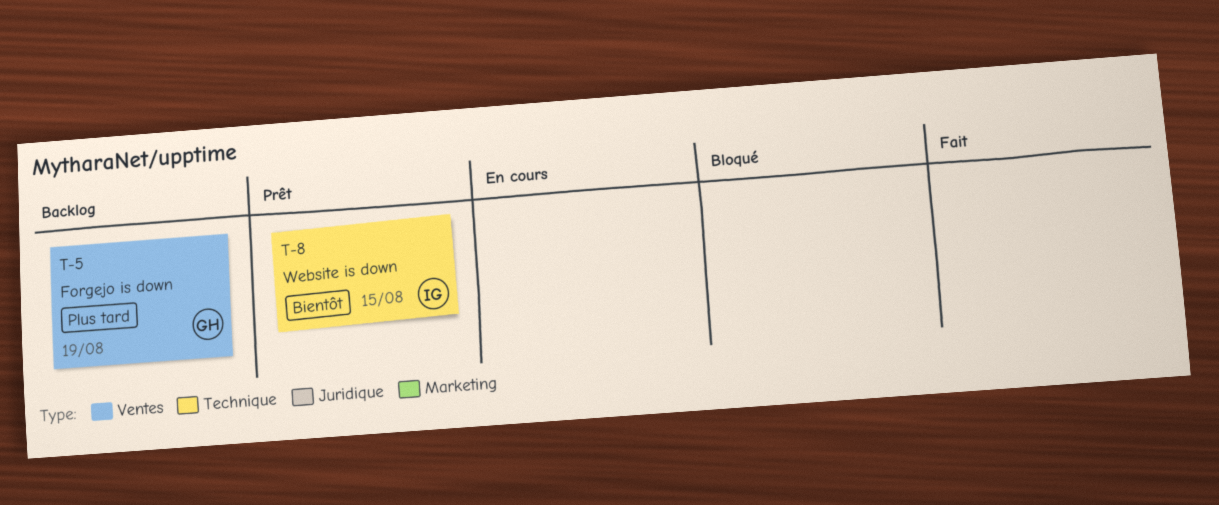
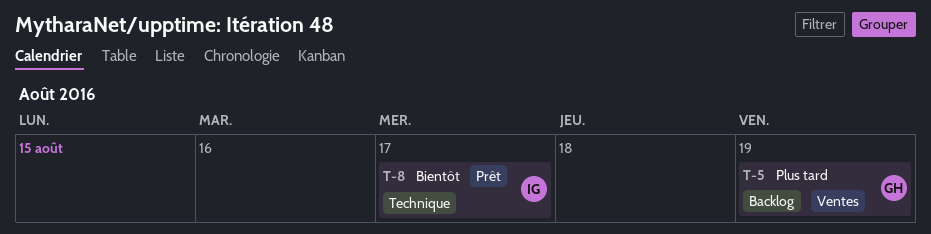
T-8, due: Aug 15 -> Aug 17

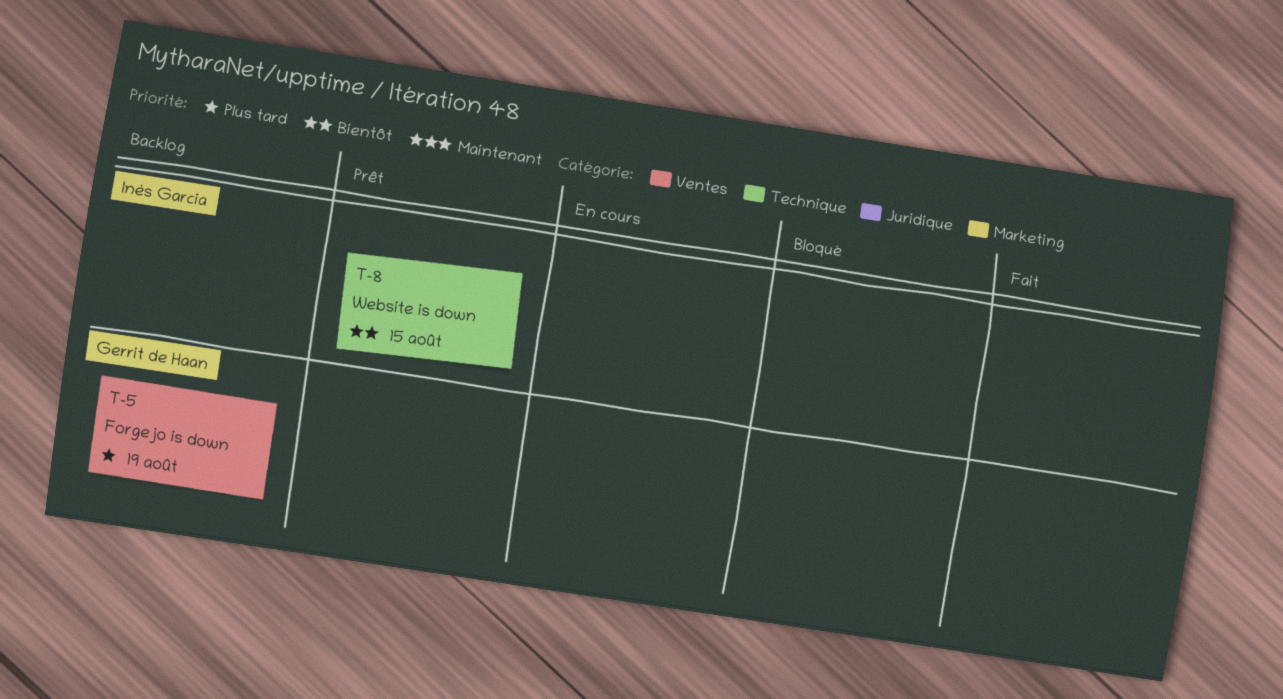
T-8, due: Aug 17 -> Aug 15

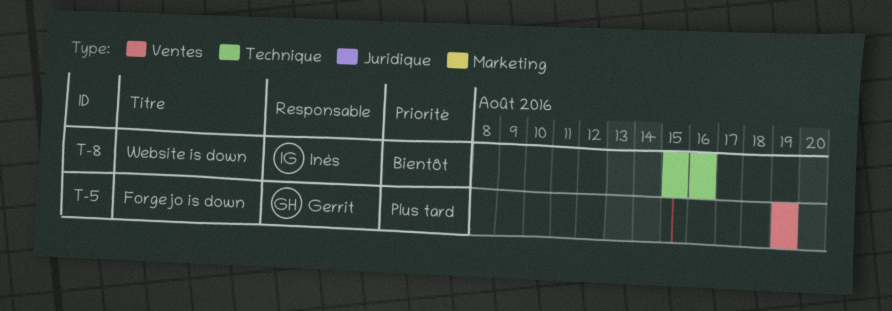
T-8, due: Aug 15 -> Aug 16

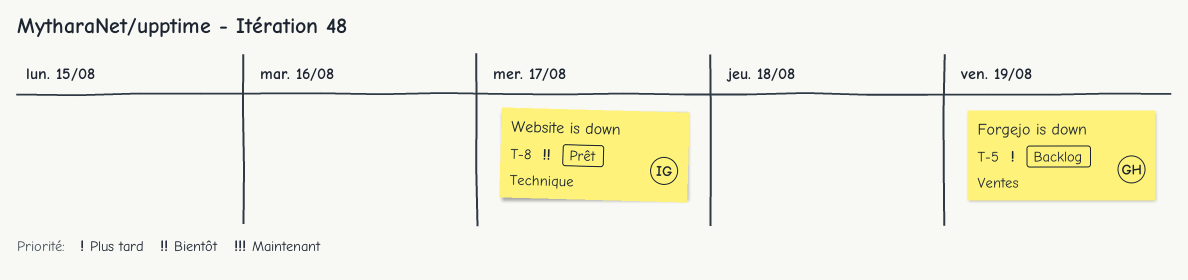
T-8, due: Aug 16 -> Aug 17

